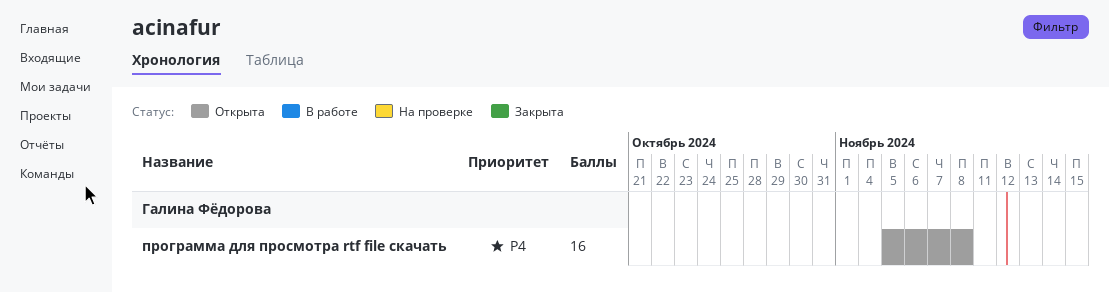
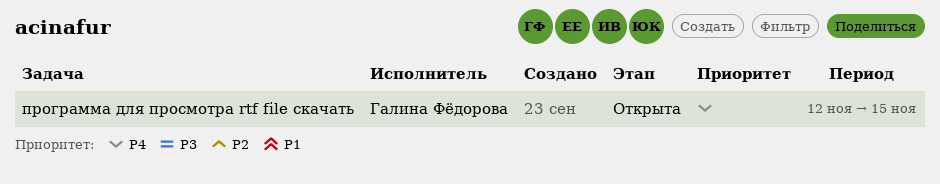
программа для просмотра rtf file скачать, start: Nov 5 -> Nov 12
программа для просмотра rtf file скачать, due: Nov 8 -> Nov 15

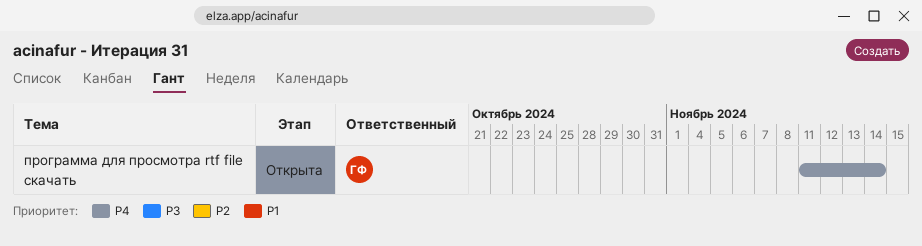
программа для просмотра rtf file скачать, start: Nov 12 -> Nov 11
программа для просмотра rtf file скачать, due: Nov 15 -> Nov 14

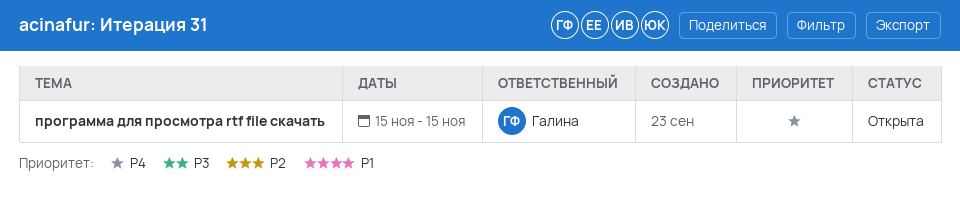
программа для просмотра rtf file скачать, start: Nov 11 -> Nov 15
программа для просмотра rtf file скачать, due: Nov 14 -> Nov 15

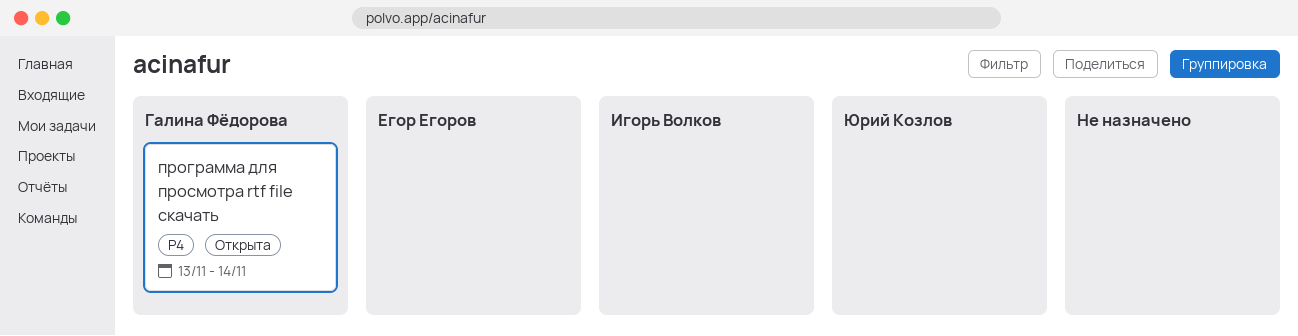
программа для просмотра rtf file скачать, start: Nov 15 -> Nov 13
программа для просмотра rtf file скачать, due: Nov 15 -> Nov 14

